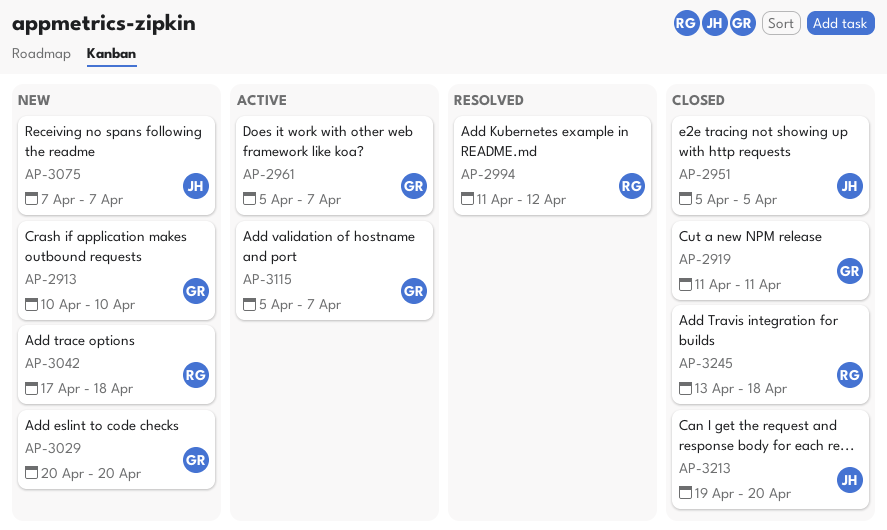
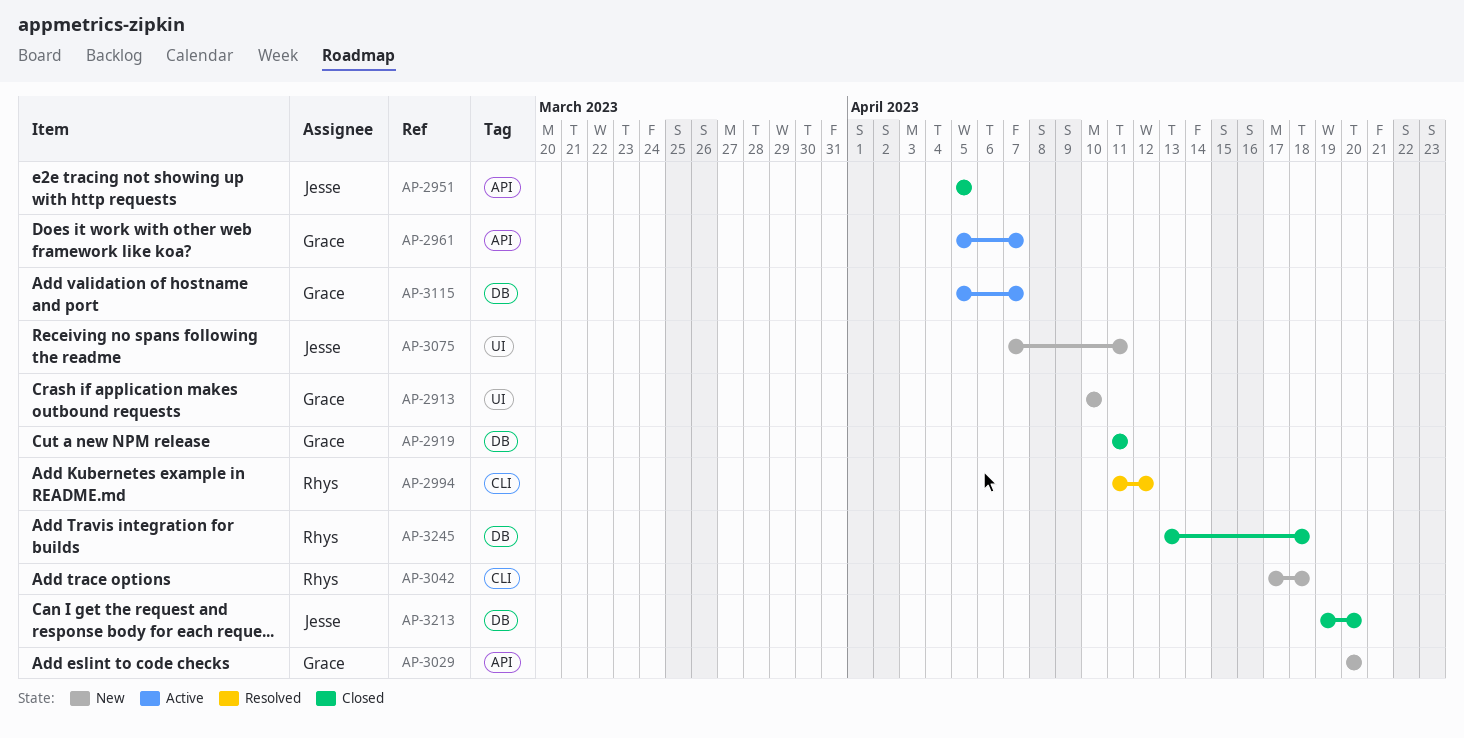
AP-3075, due: Apr 7 -> Apr 11

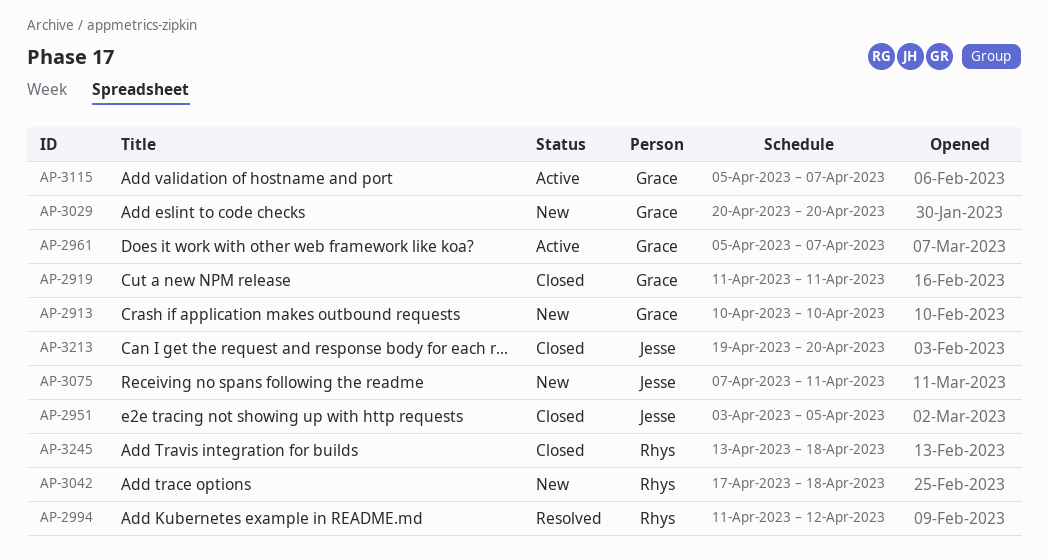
AP-2951, start: Apr 5 -> Apr 3

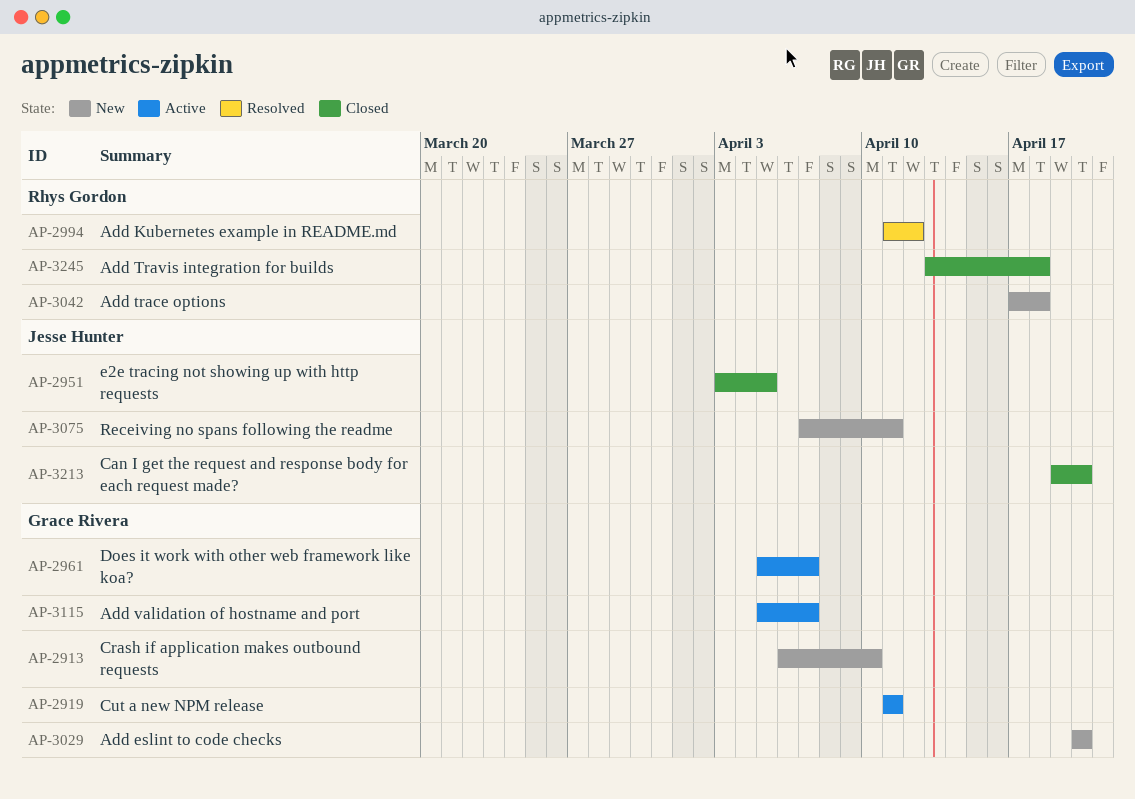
AP-2913, start: Apr 10 -> Apr 6
AP-2919, status: Closed -> Active

